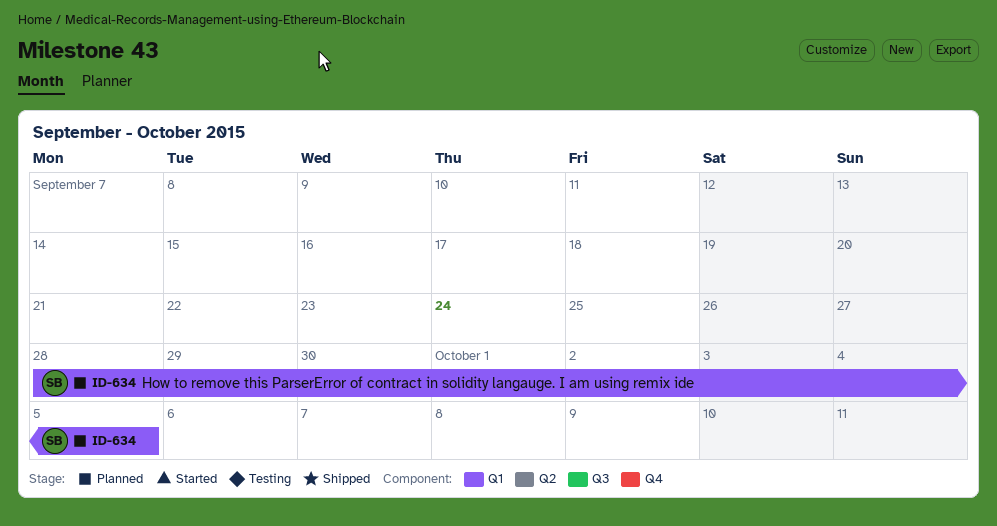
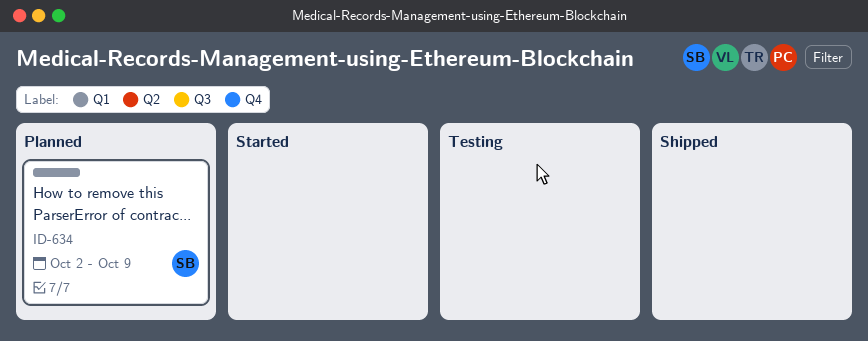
ID-634, start: Sep 28 -> Oct 2
ID-634, due: Oct 5 -> Oct 9

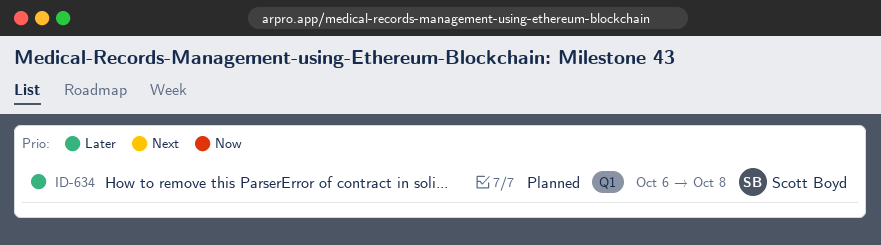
ID-634, start: Oct 2 -> Oct 6
ID-634, due: Oct 9 -> Oct 8

